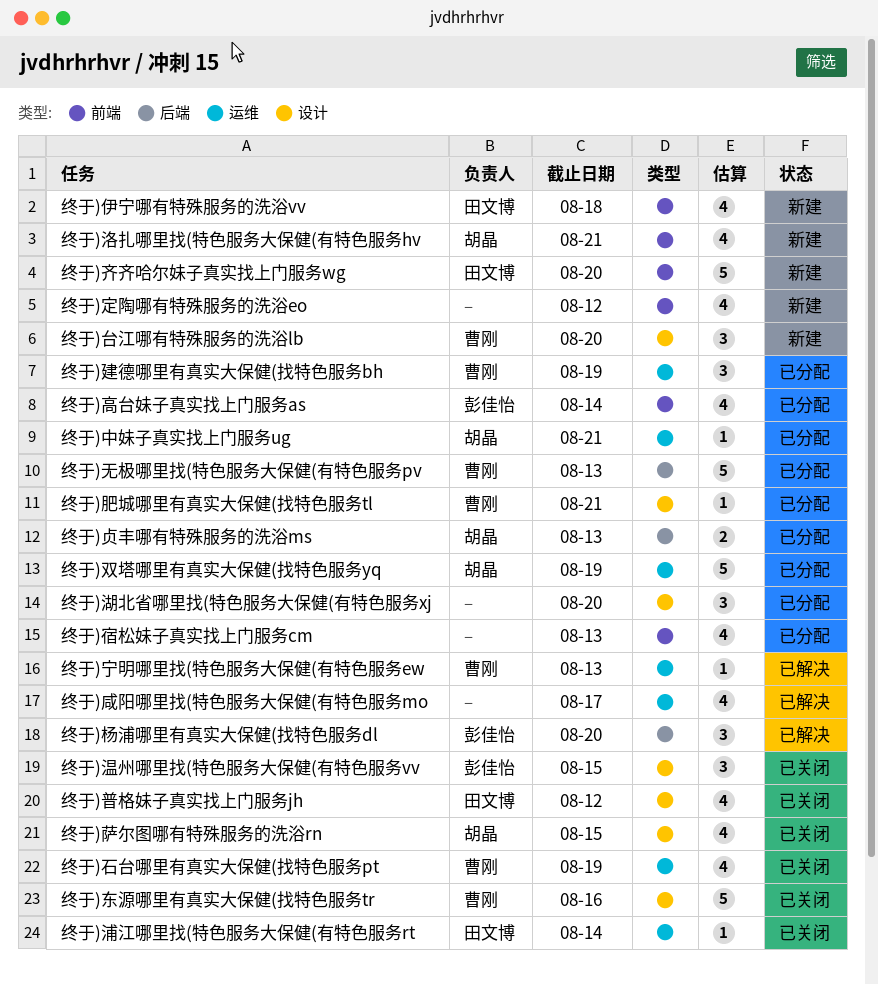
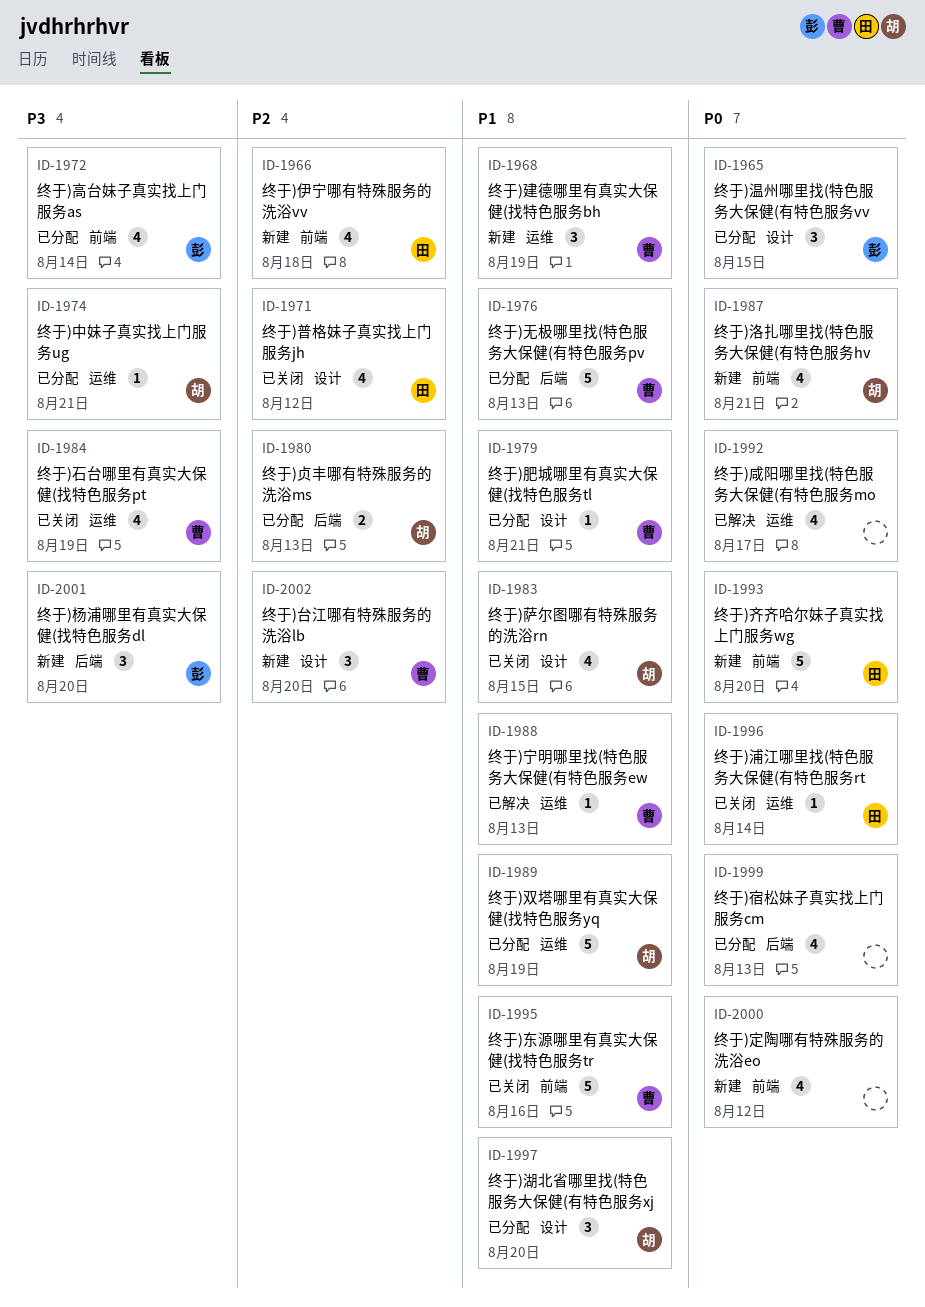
终于)东源哪里有真实大保健(找特色服务tr, label: 设计 -> 前端
终于)宿松妹子真实找上门服务cm, label: 前端 -> 后端
终于)建德哪里有真实大保健(找特色服务bh, status: 已分配 -> 新建
终于)杨浦哪里有真实大保健(找特色服务dl, status: 已解决 -> 新建
终于)温州哪里找(特色服务大保健(有特色服务vv, status: 已关闭 -> 已分配
终于)湖北省哪里找(特色服务大保健(有特色服务xj, owner: none -> 胡晶

